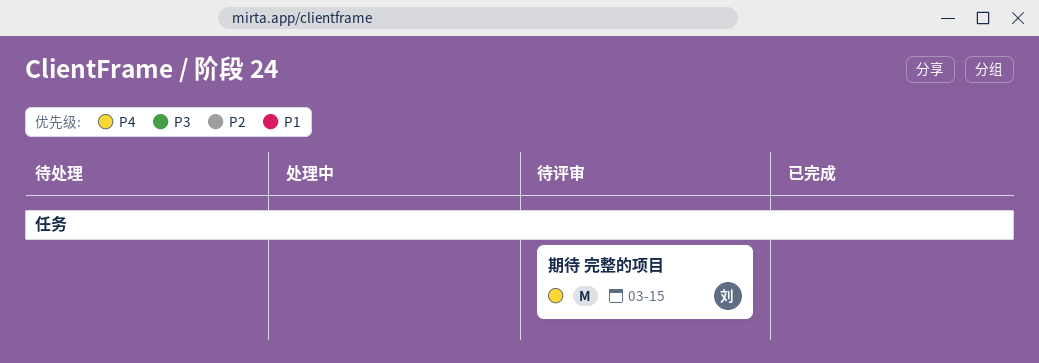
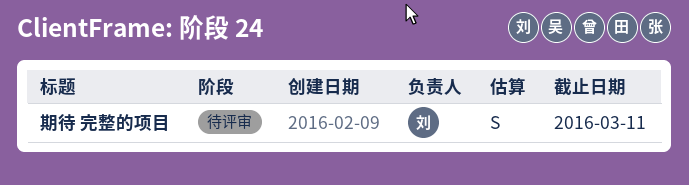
期待 完整的项目, estimate: M -> S
期待 完整的项目, due: Mar 15 -> Mar 11

